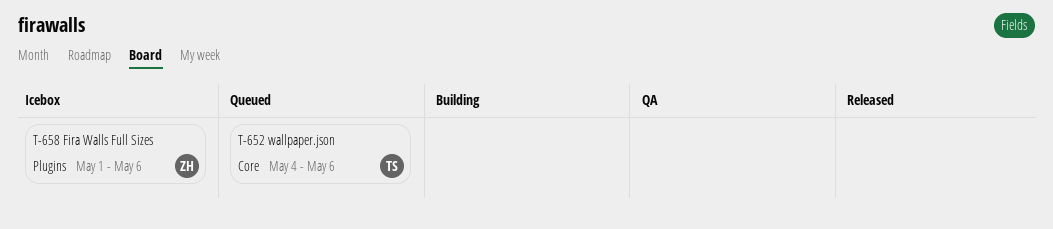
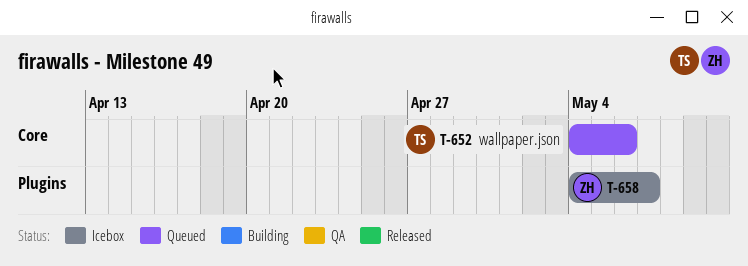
T-658, start: May 1 -> May 4
T-658, due: May 6 -> May 7

